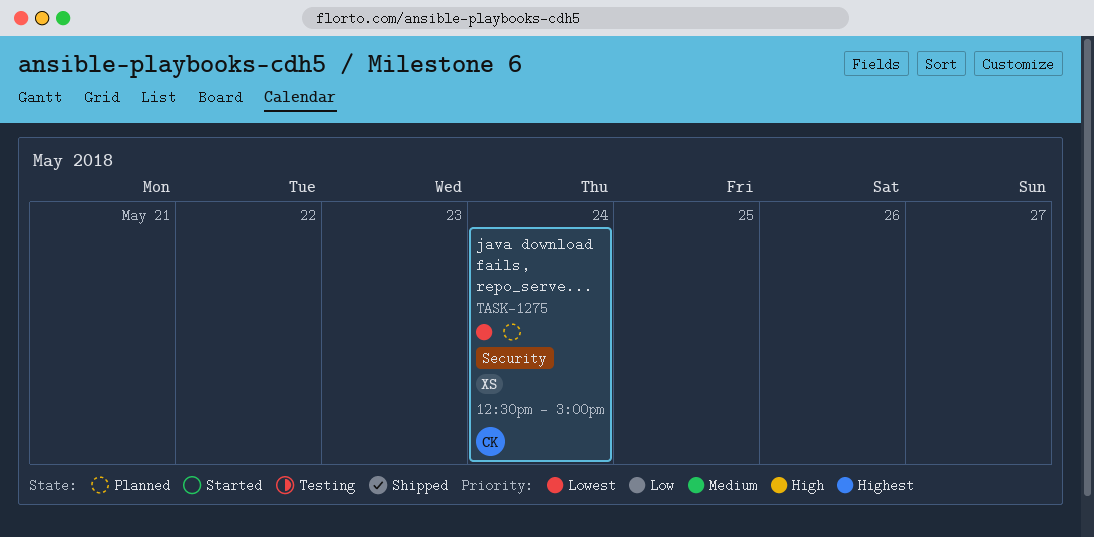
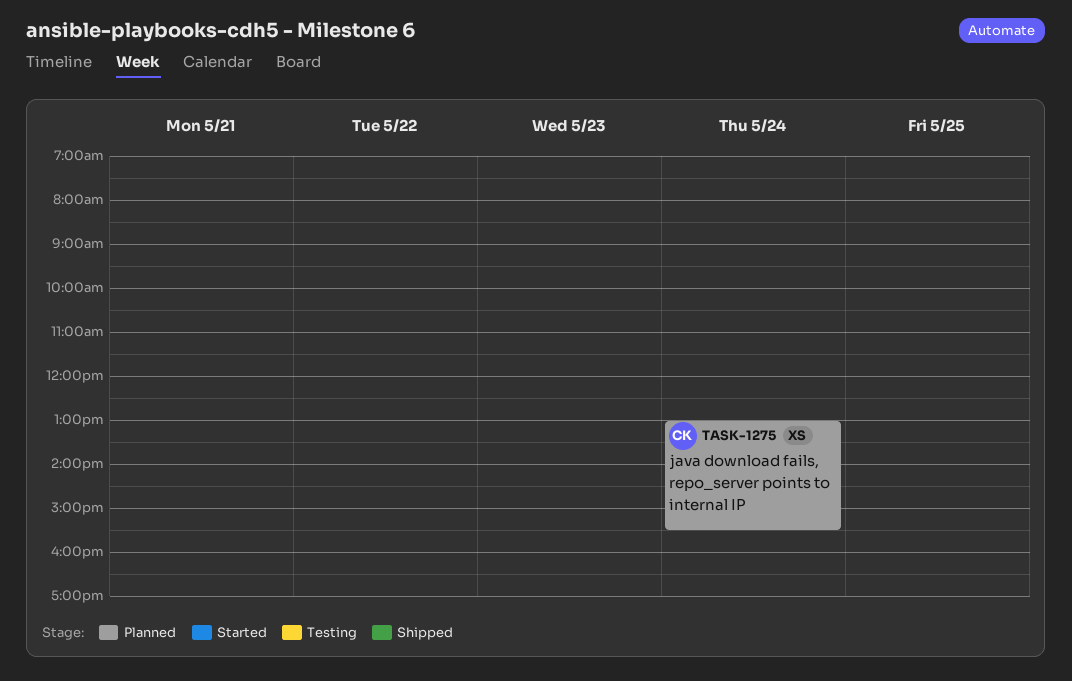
TASK-1275, begins: 12:30 -> 13:00
TASK-1275, ends: 15:00 -> 15:30

